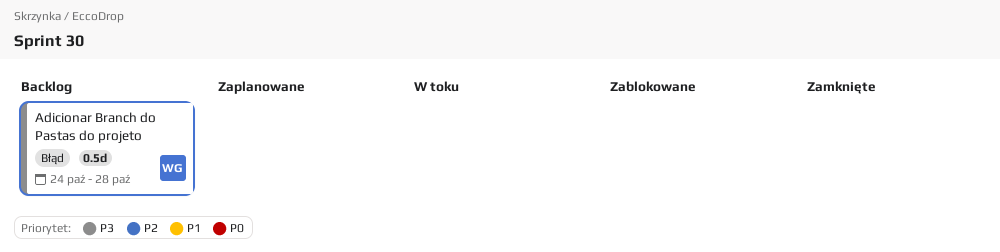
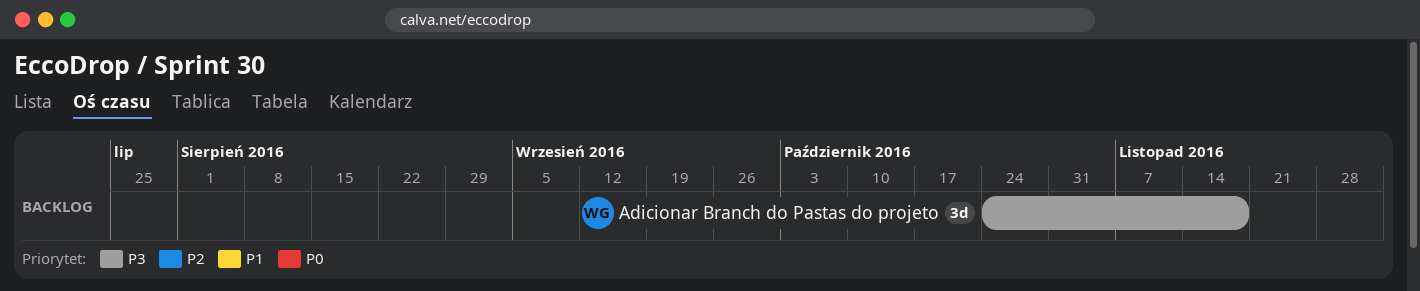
Adicionar Branch do Pastas do projeto, estimate: 0.5d -> 3d
Adicionar Branch do Pastas do projeto, due: Oct 28 -> Nov 18

